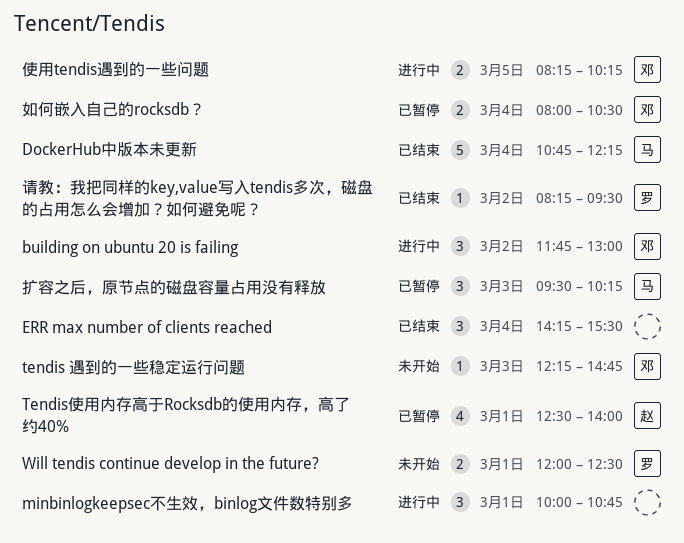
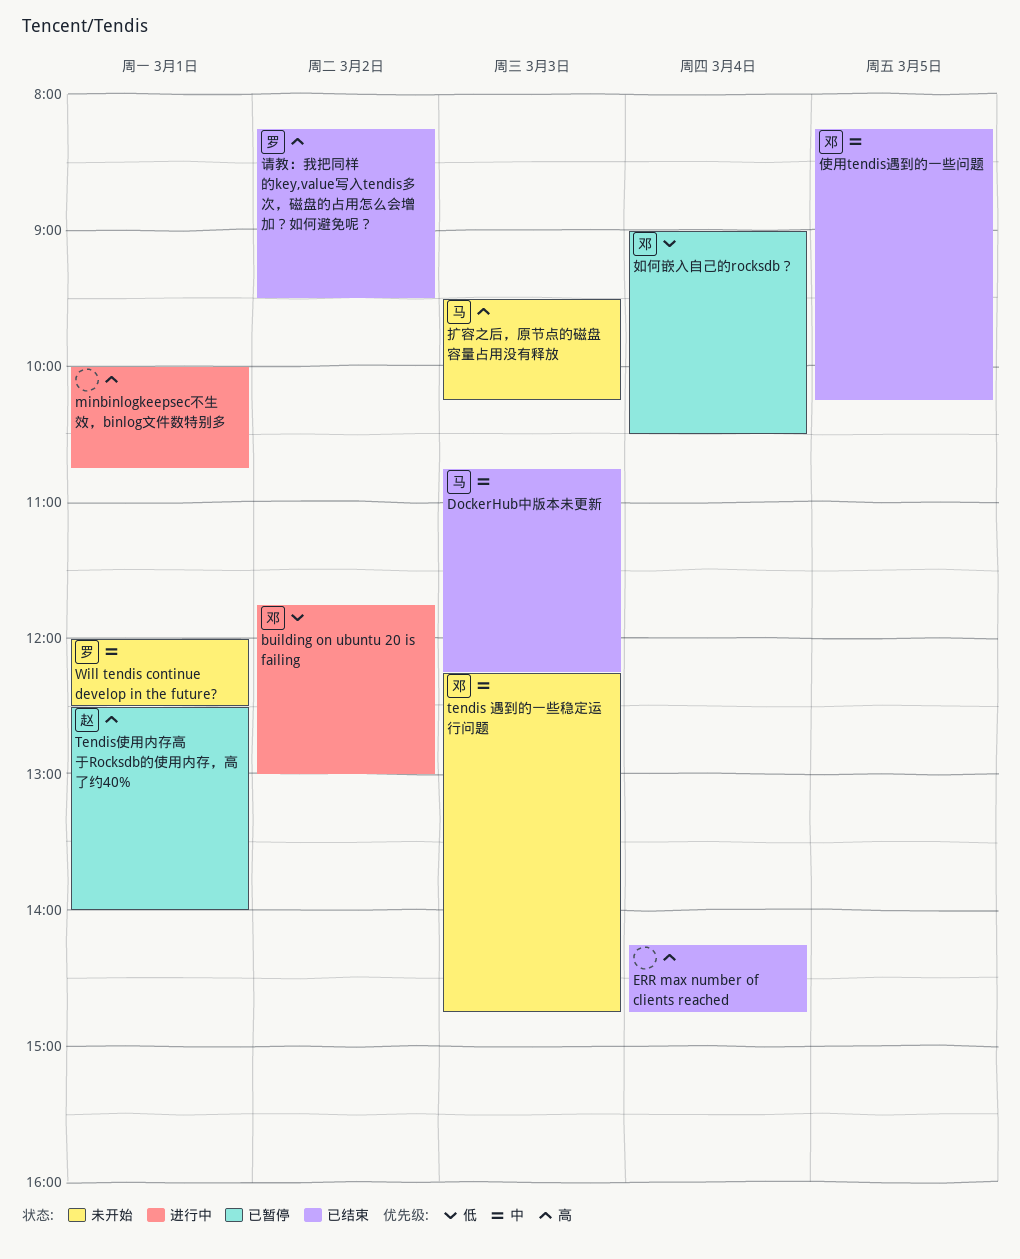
DockerHub中版本未更新, day: Mar 4 -> Mar 3
ERR max number of clients reached, ends: 15:30 -> 14:45
使用tendis遇到的一些问题, status: 进行中 -> 已结束
如何嵌入自己的rocksdb？, begins: 08:00 -> 09:00
扩容之后，原节点的磁盘容量占用没有释放, status: 已暂停 -> 未开始

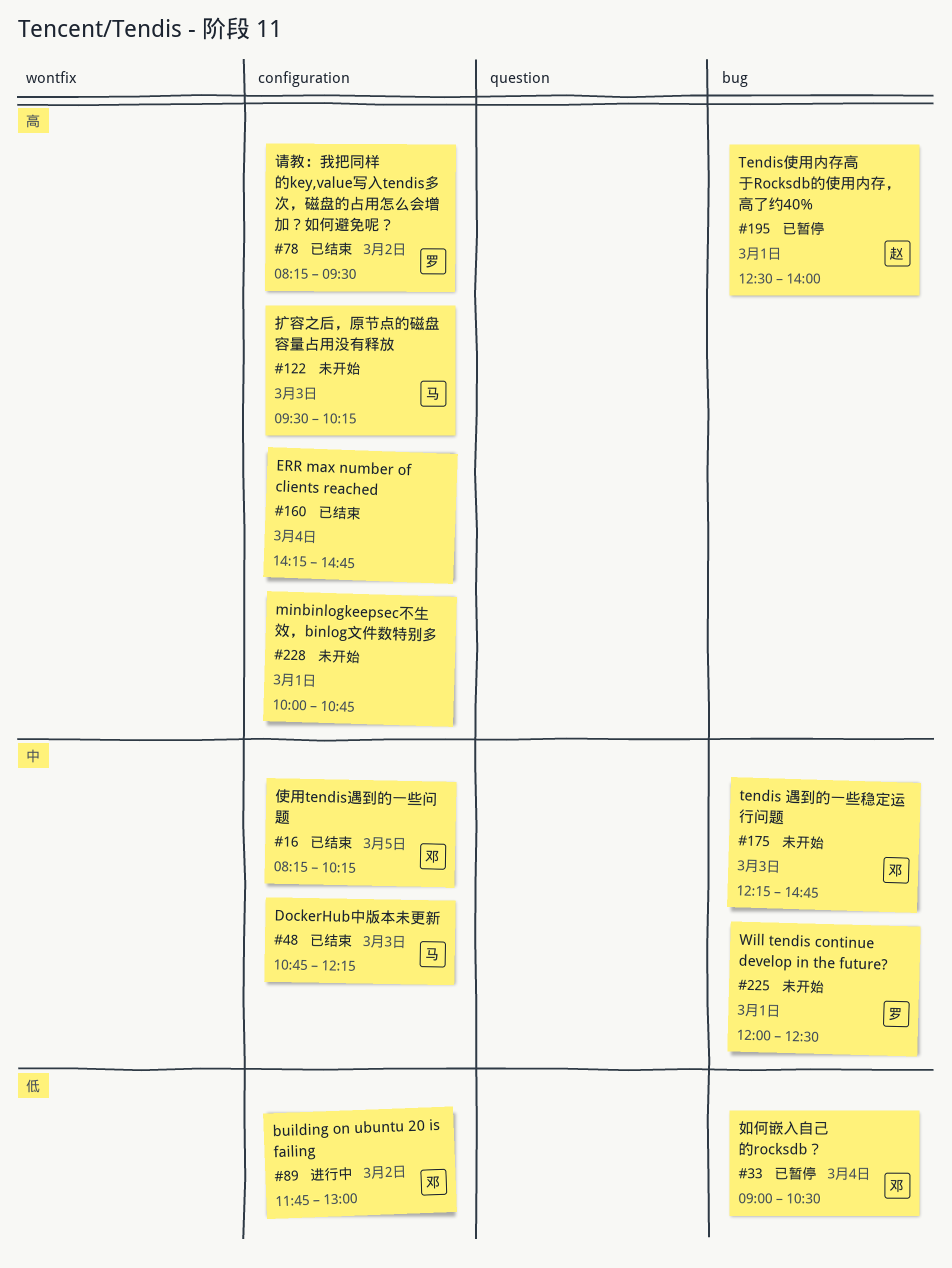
minbinlogkeepsec不生效，binlog文件数特别多, status: 进行中 -> 未开始

